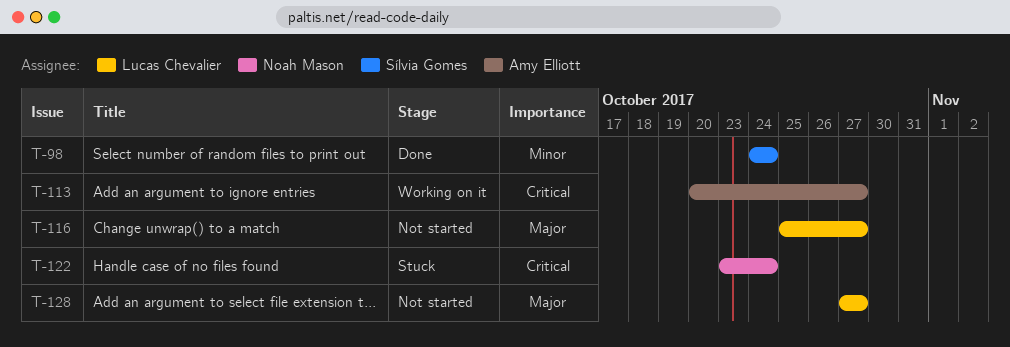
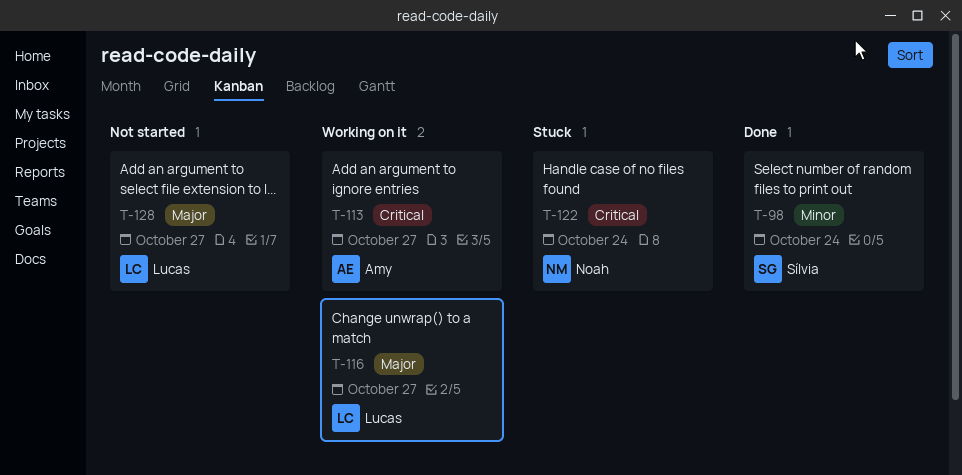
T-116, status: Not started -> Working on it

